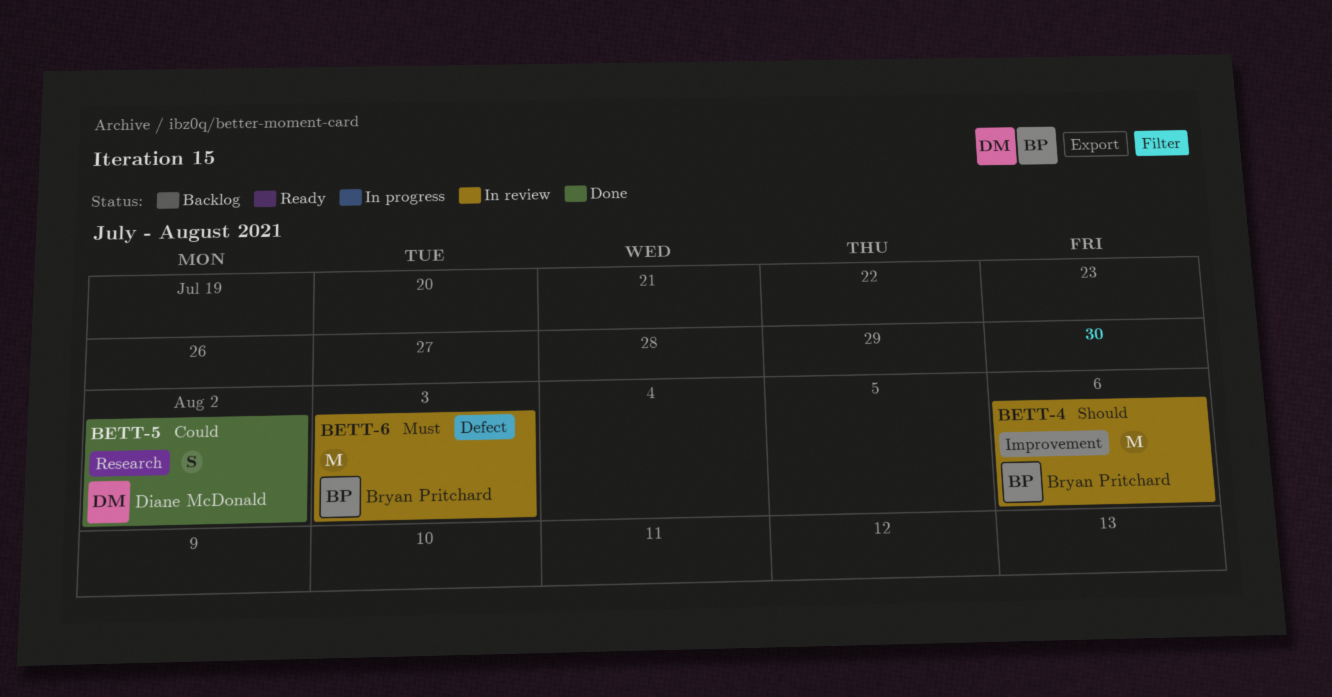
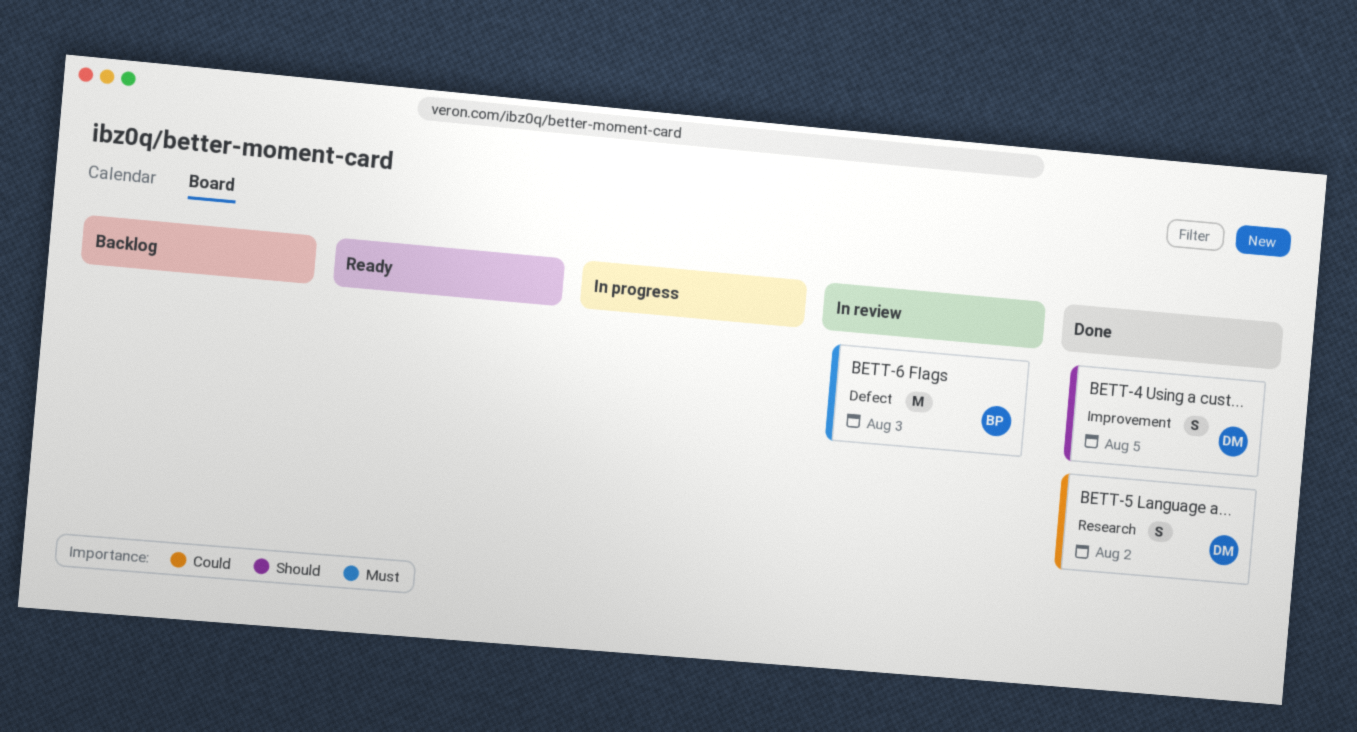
BETT-4, status: In review -> Done
BETT-4, owner: Bryan Pritchard -> Diane McDonald
BETT-4, estimate: M -> S
BETT-4, due: Aug 6 -> Aug 5

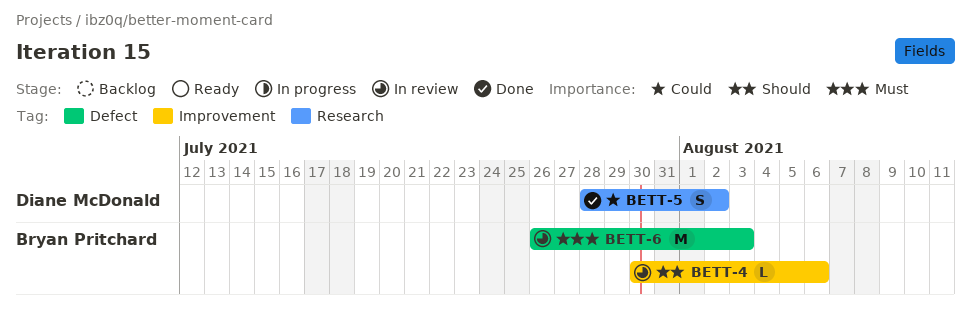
BETT-4, status: Done -> In review
BETT-4, owner: Diane McDonald -> Bryan Pritchard
BETT-4, estimate: S -> L
BETT-4, due: Aug 5 -> Aug 6

